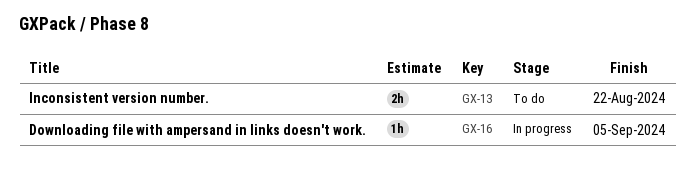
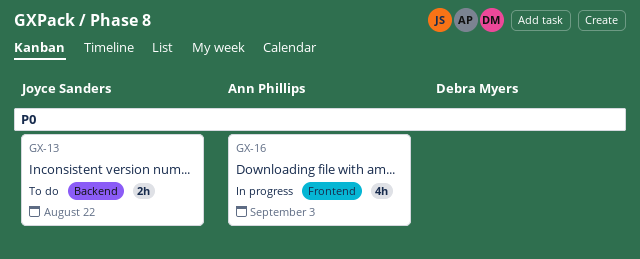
GX-16, estimate: 1h -> 4h
GX-16, due: Sep 5 -> Sep 3

